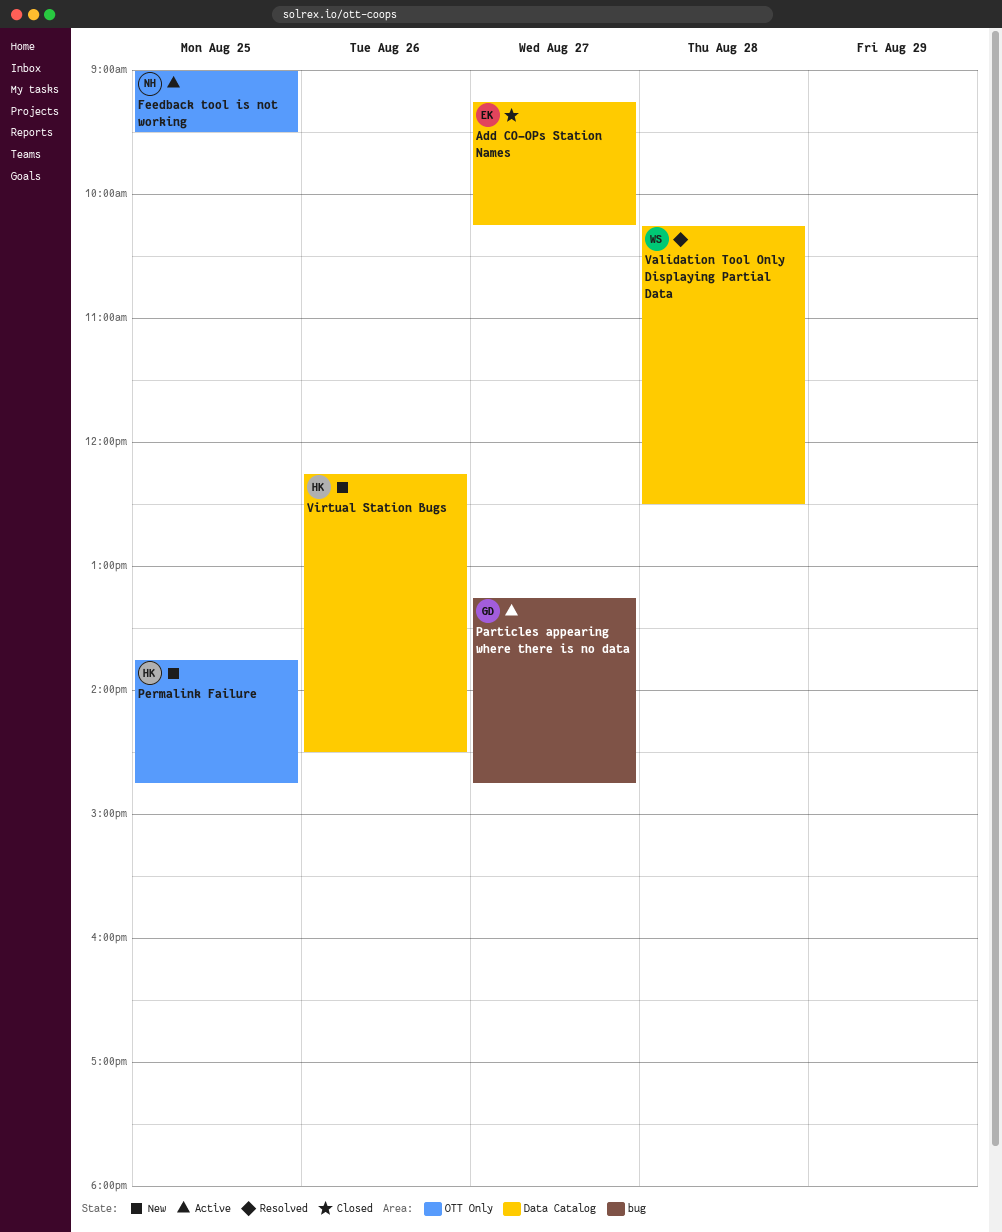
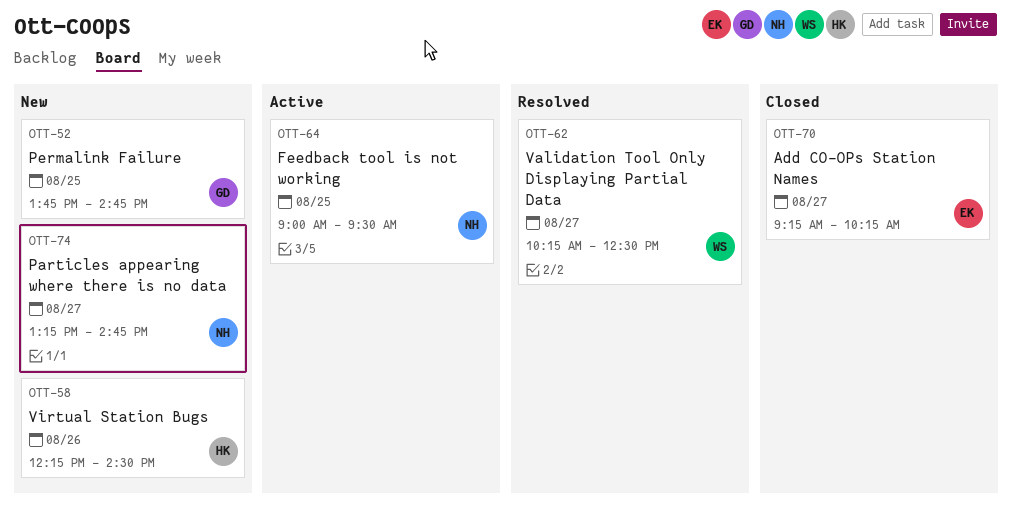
Particles appearing where there is no data, status: Active -> New
Particles appearing where there is no data, owner: GD -> NH
Permalink Failure, owner: HK -> GD
Validation Tool Only Displaying Partial Data, day: Aug 28 -> Aug 27

